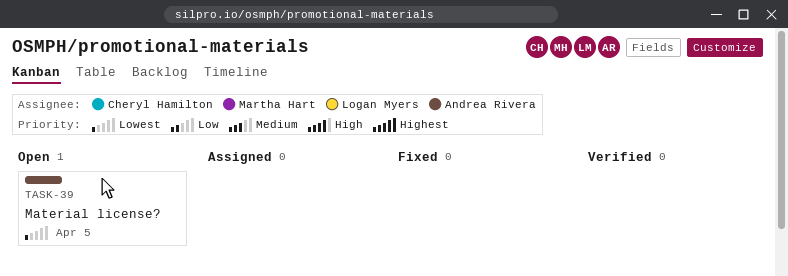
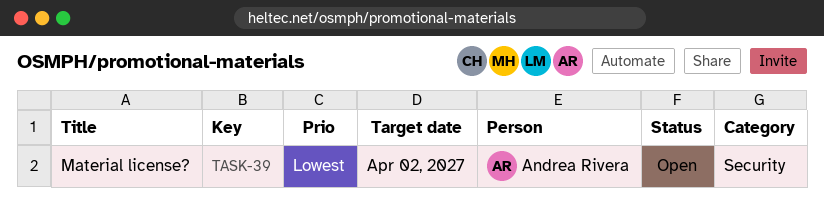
TASK-39, due: Apr 5 -> Apr 2

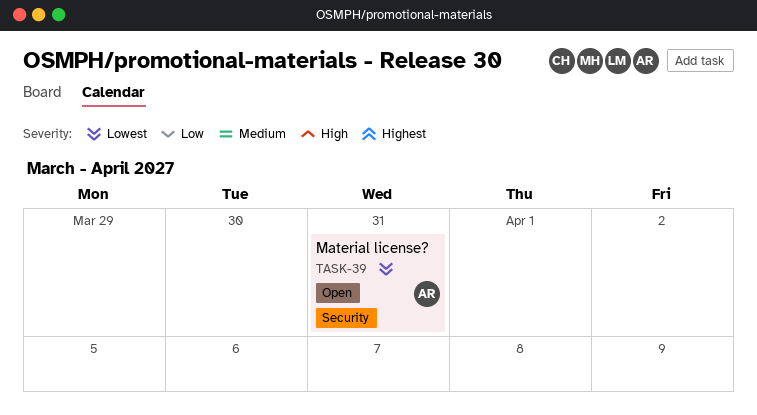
TASK-39, due: Apr 2 -> Mar 31

